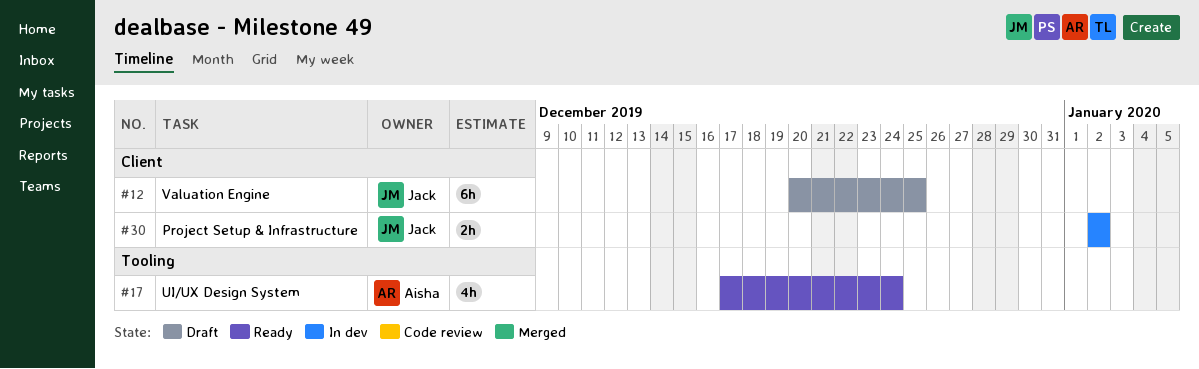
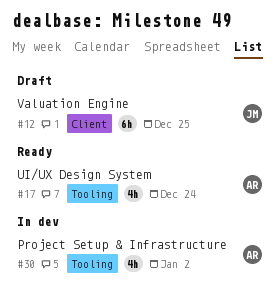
#30, owner: Jack -> Aisha
#30, label: Client -> Tooling
#30, estimate: 2h -> 4h

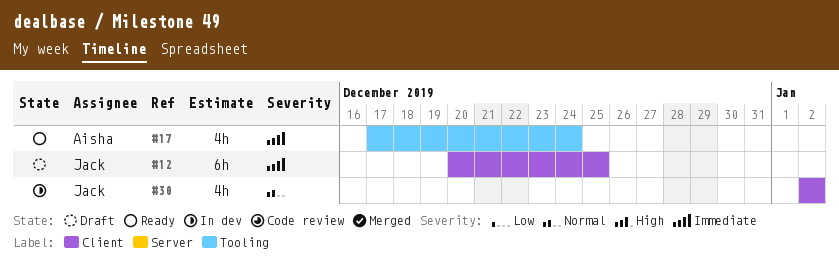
#30, owner: Aisha -> Jack
#30, label: Tooling -> Client

